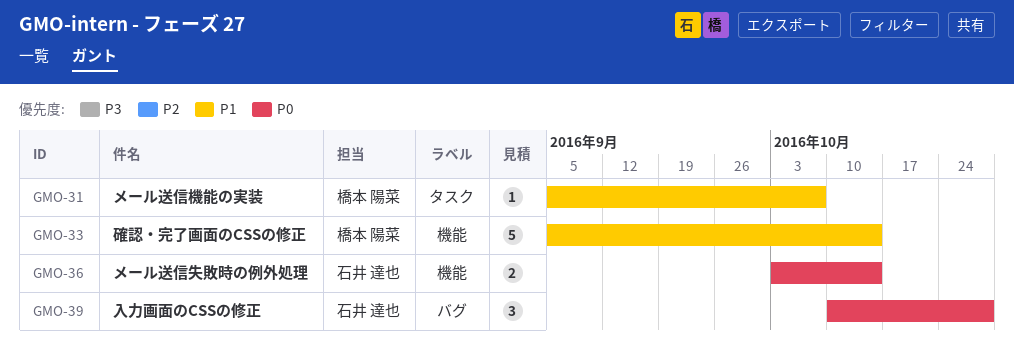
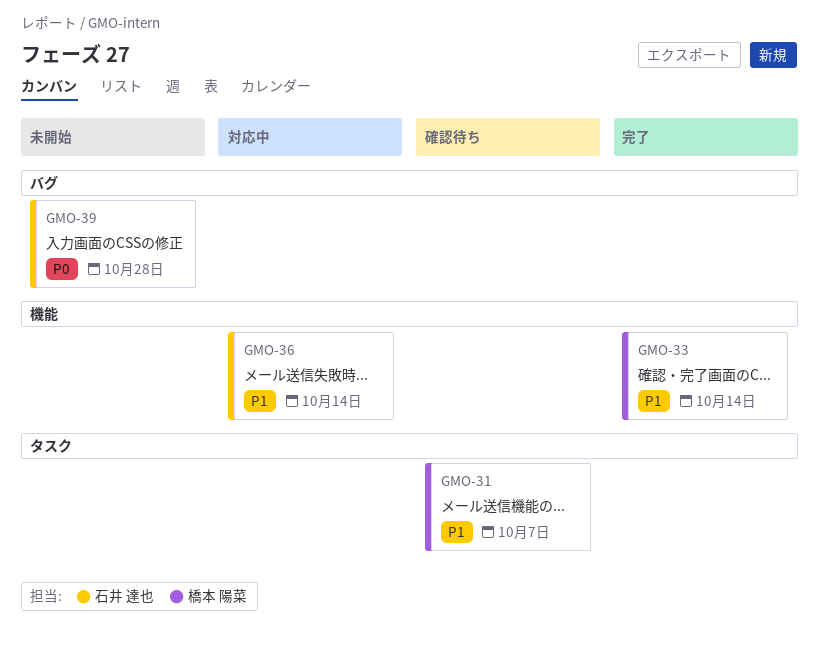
GMO-36, priority: P0 -> P1

